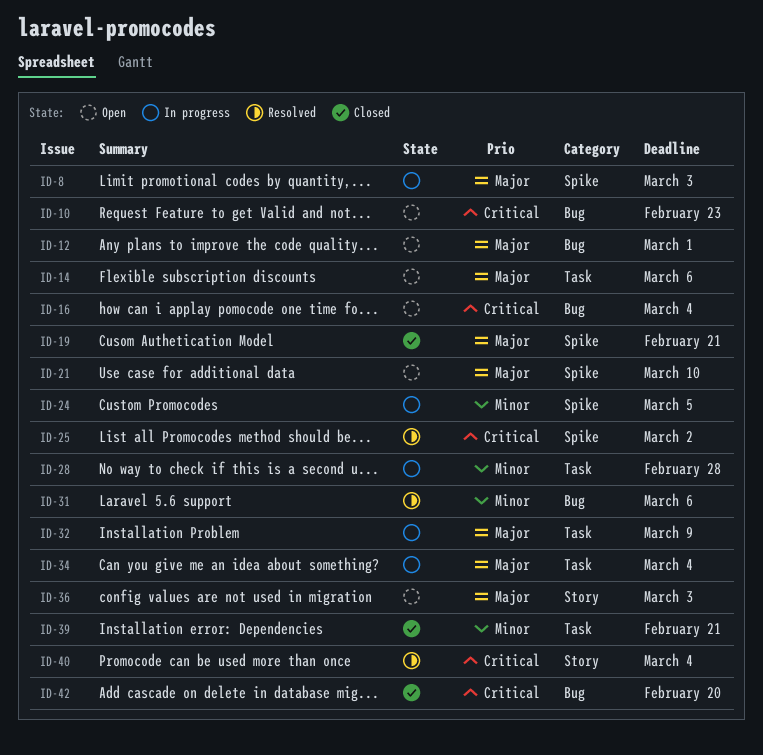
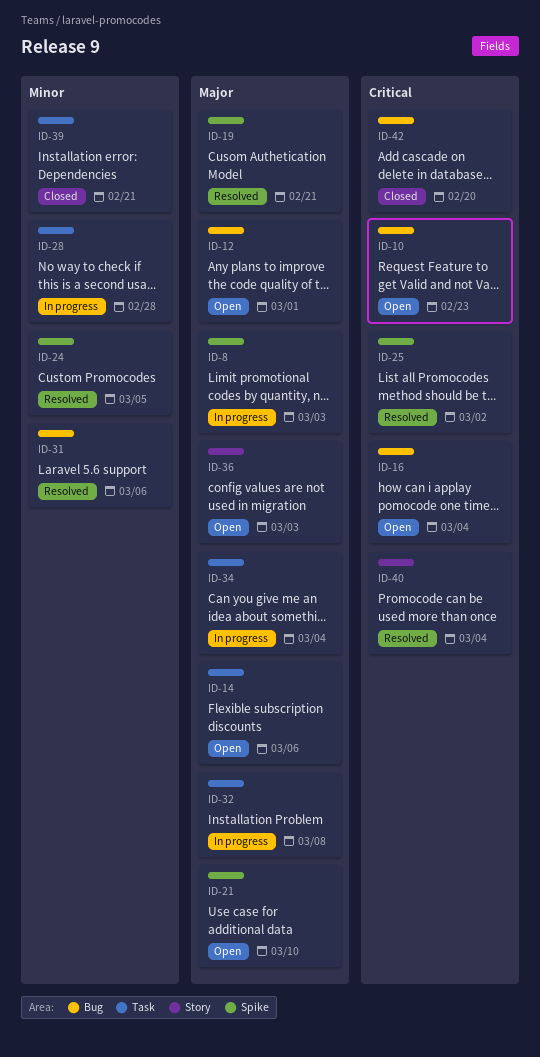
ID-19, status: Closed -> Resolved
ID-24, status: In progress -> Resolved
ID-32, due: Mar 9 -> Mar 8

